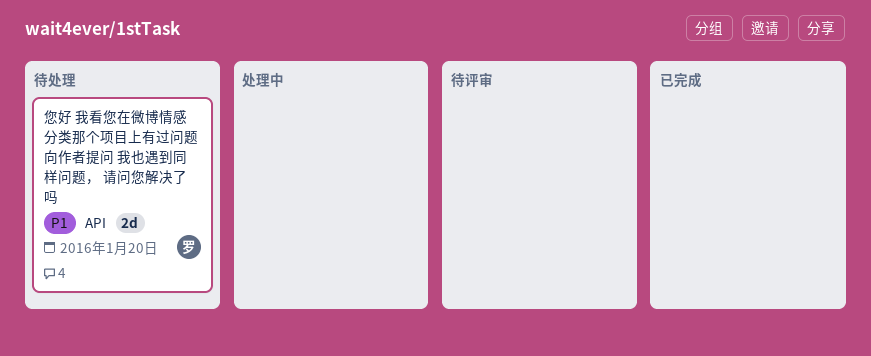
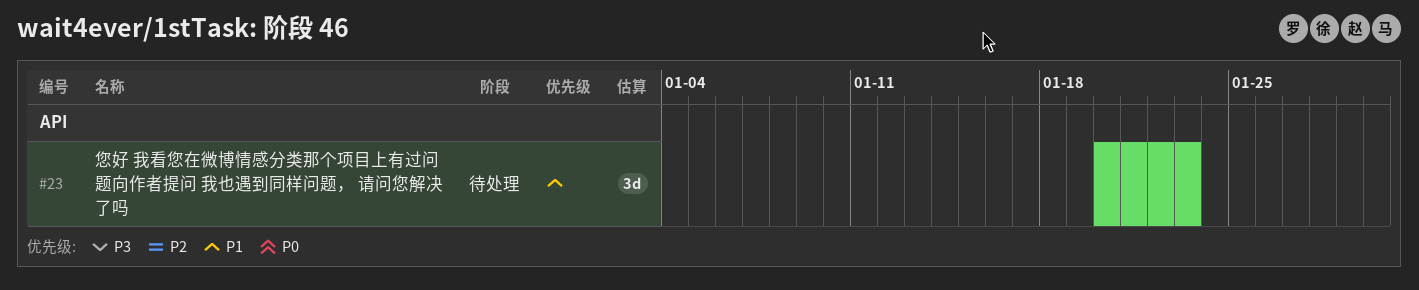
您好 我看您在微博情感分类那个项目上有过问题向作者提问 我也遇到同样问题， 请问您解决了吗, estimate: 2d -> 3d
您好 我看您在微博情感分类那个项目上有过问题向作者提问 我也遇到同样问题， 请问您解决了吗, due: Jan 20 -> Jan 23

